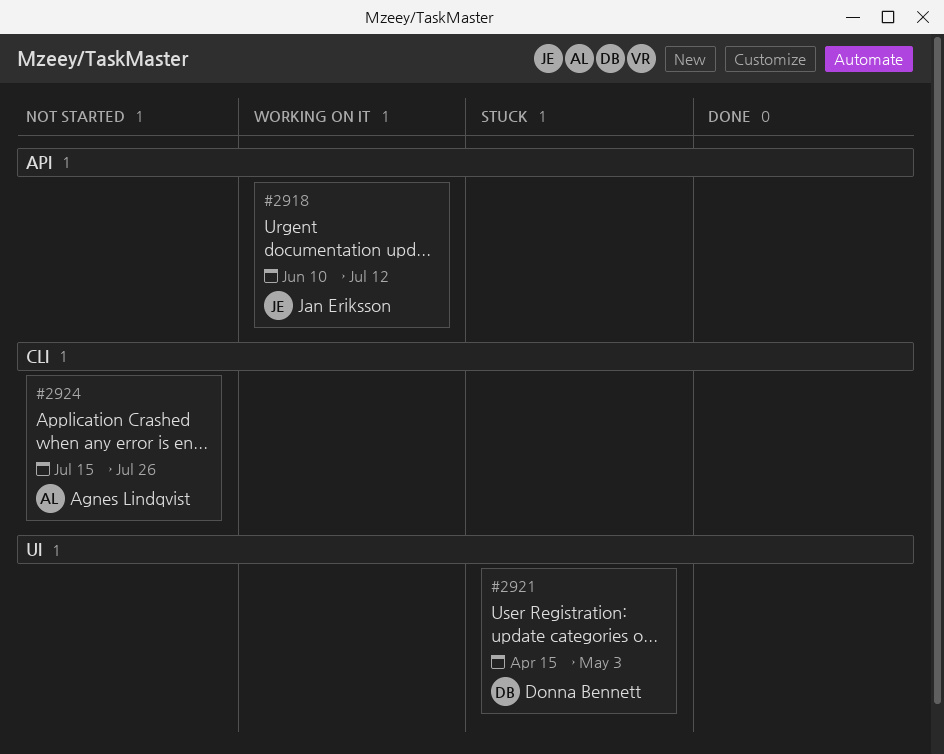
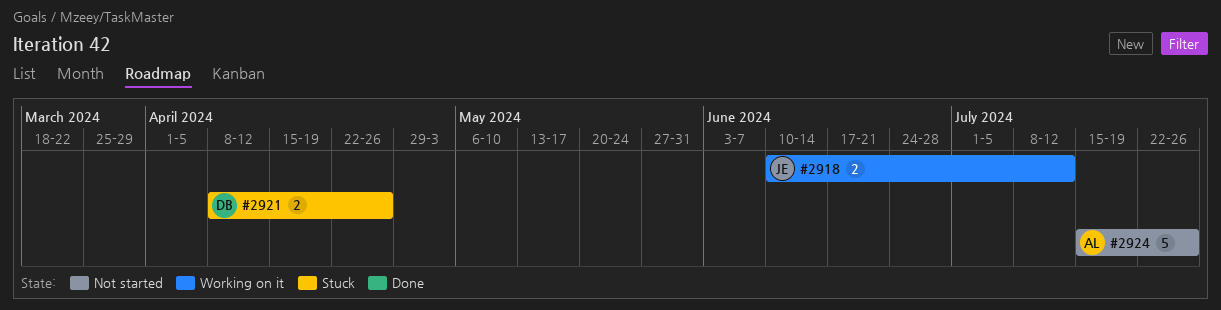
#2921, start: Apr 15 -> Apr 8
#2921, due: May 3 -> Apr 26

